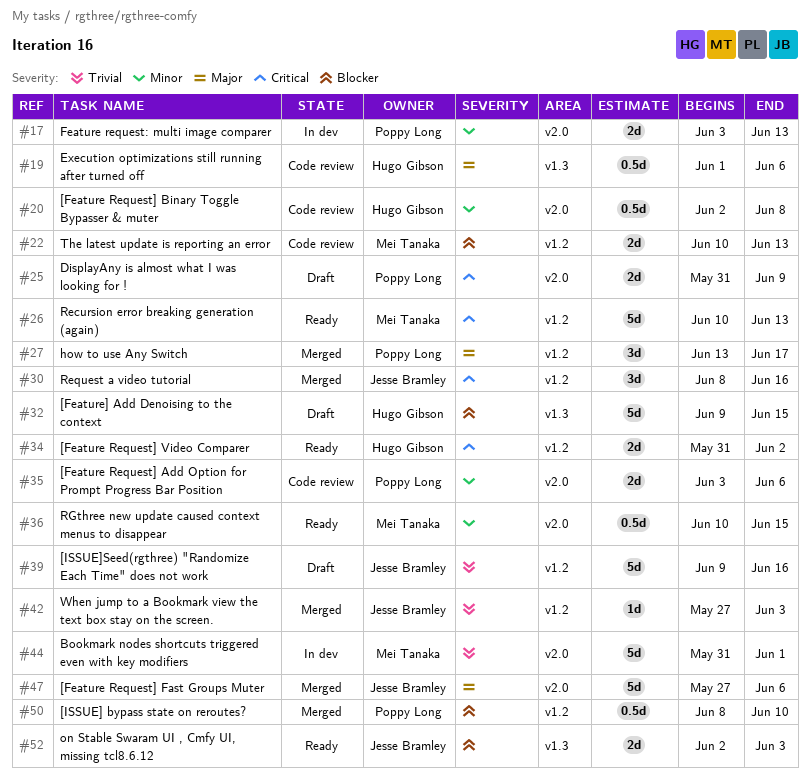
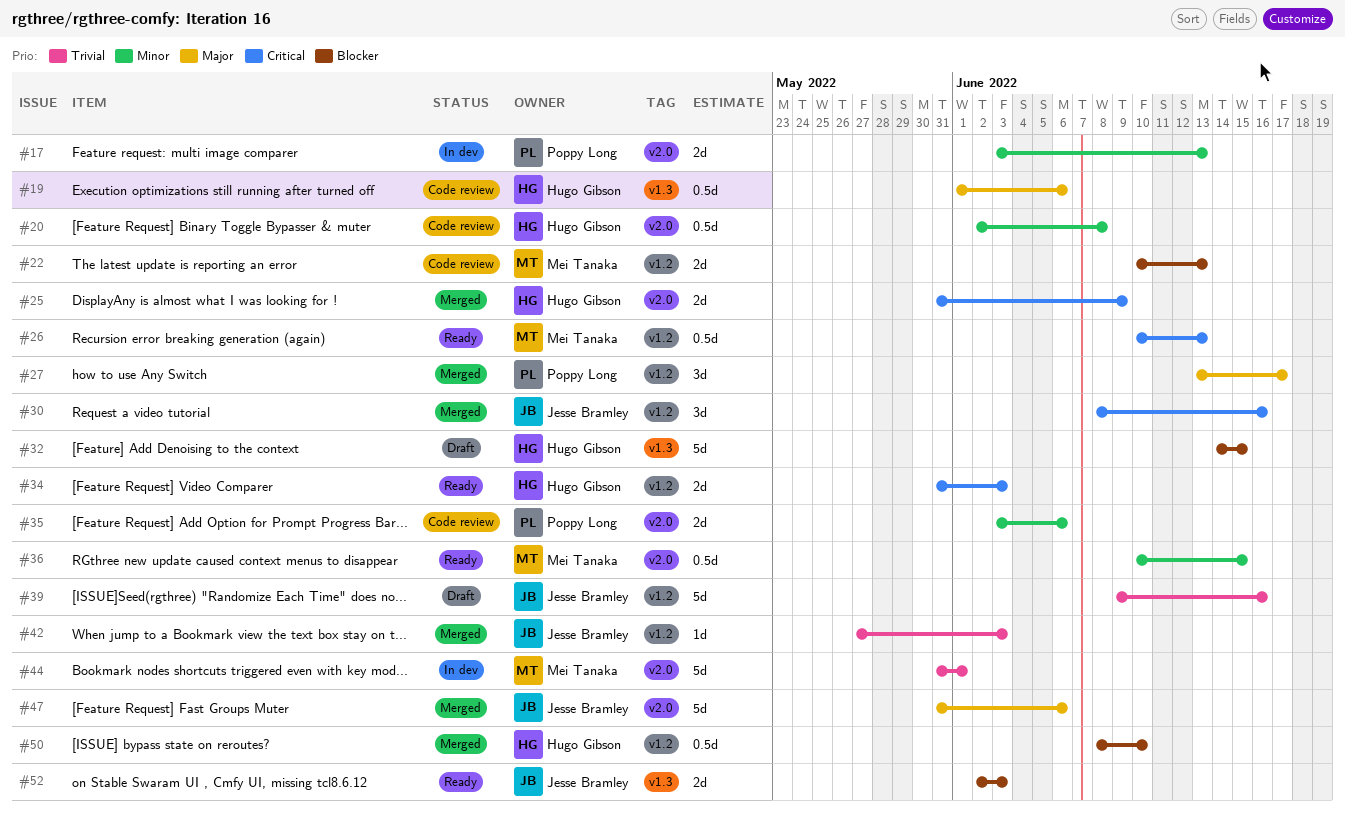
#25, status: Draft -> Merged
#25, owner: Poppy Long -> Hugo Gibson
#26, estimate: 5d -> 0.5d
#32, start: Jun 9 -> Jun 14
#34, due: Jun 2 -> Jun 3
#47, start: May 27 -> May 31
#50, owner: Poppy Long -> Hugo Gibson

